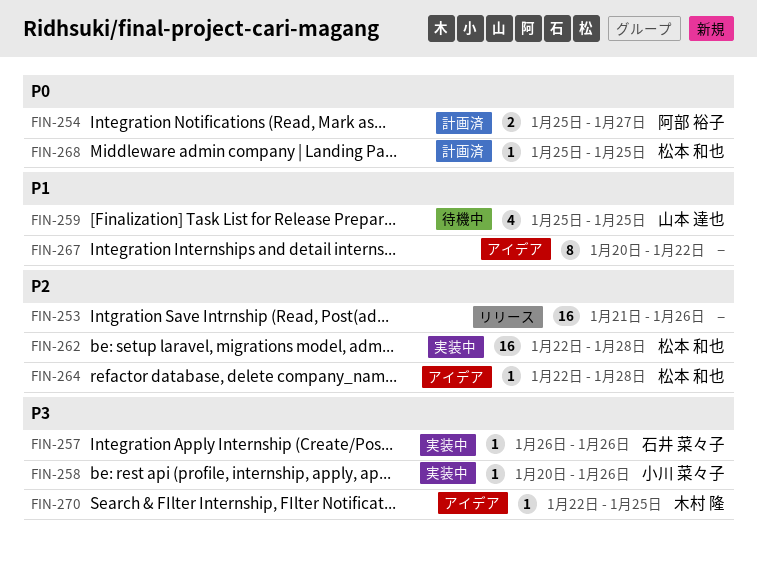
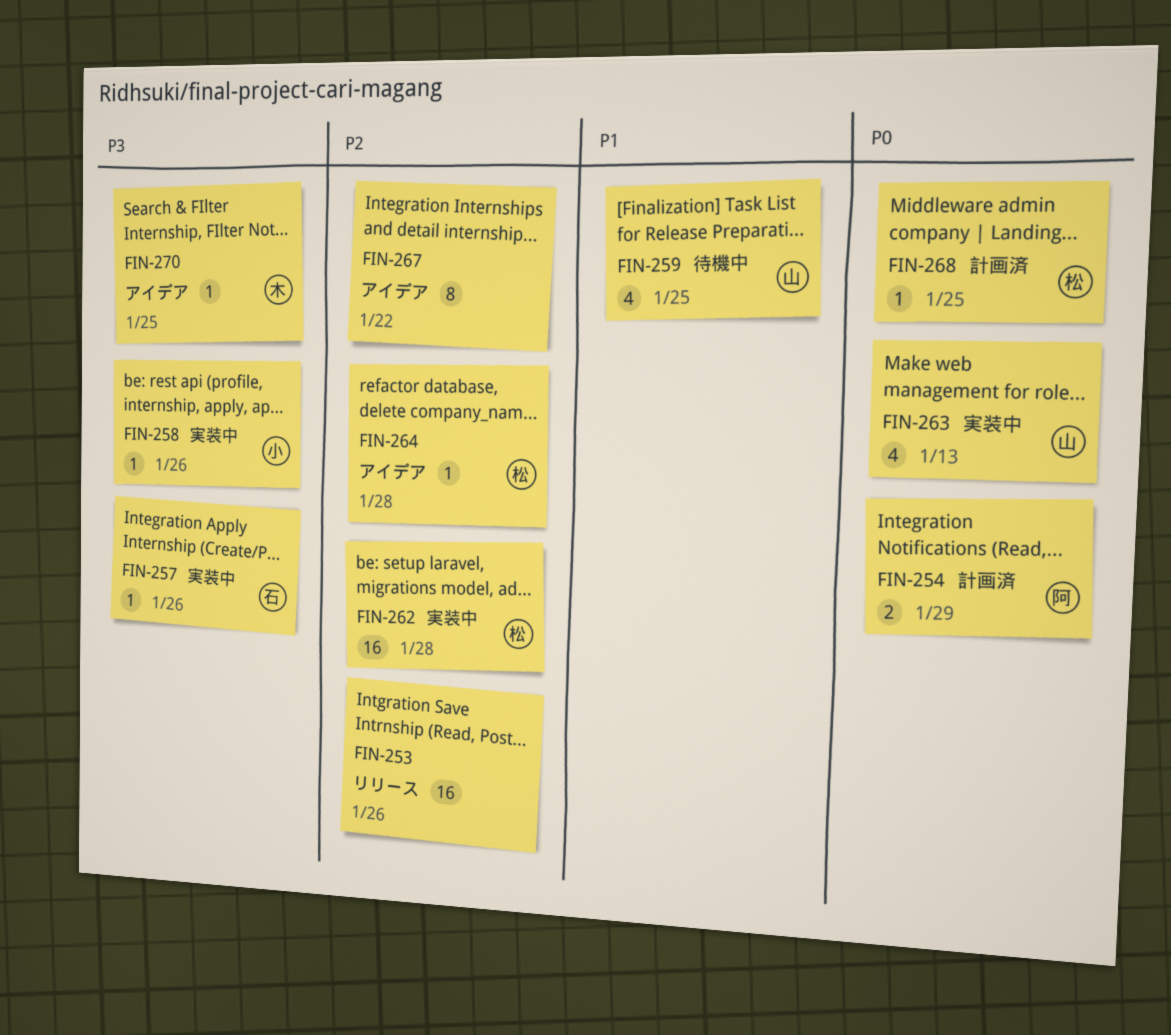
FIN-254, due: Jan 27 -> Jan 29
FIN-263: none -> present
FIN-267, priority: P1 -> P2

